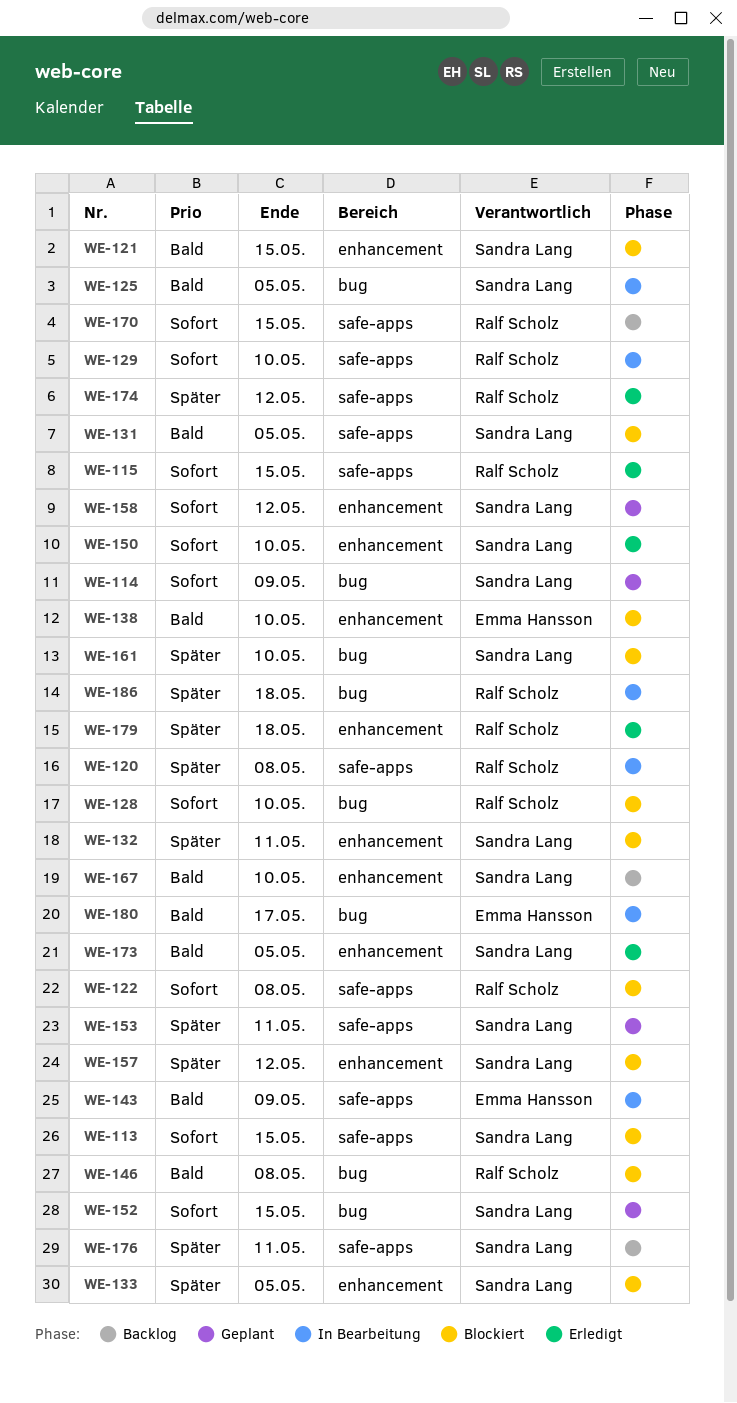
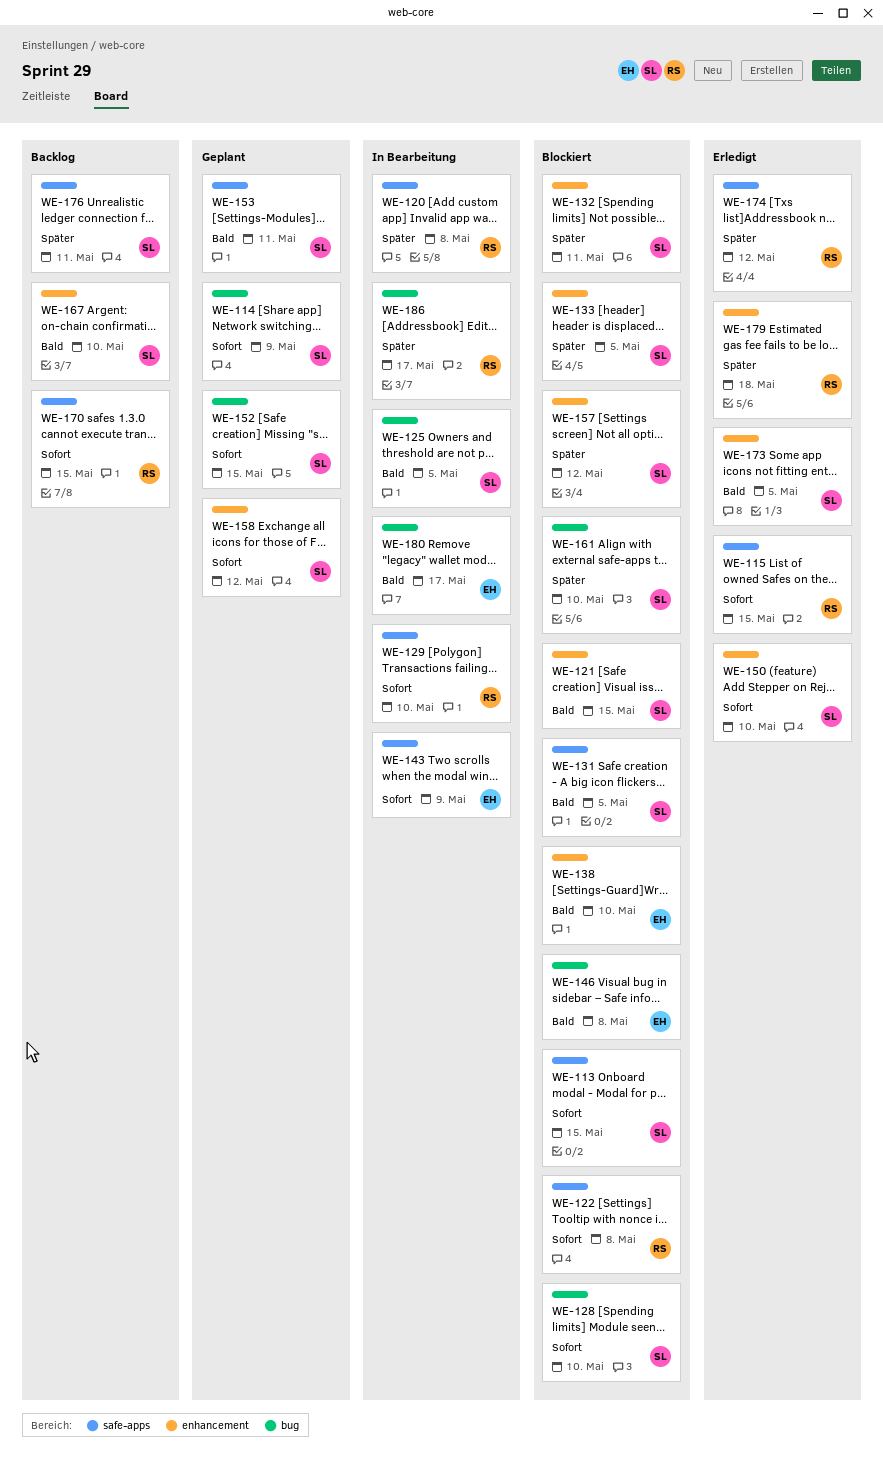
WE-128, owner: Ralf Scholz -> Sandra Lang
WE-143, priority: Bald -> Sofort
WE-146, owner: Ralf Scholz -> Emma Hansson
WE-153, priority: Später -> Bald
WE-186, due: May 18 -> May 17

